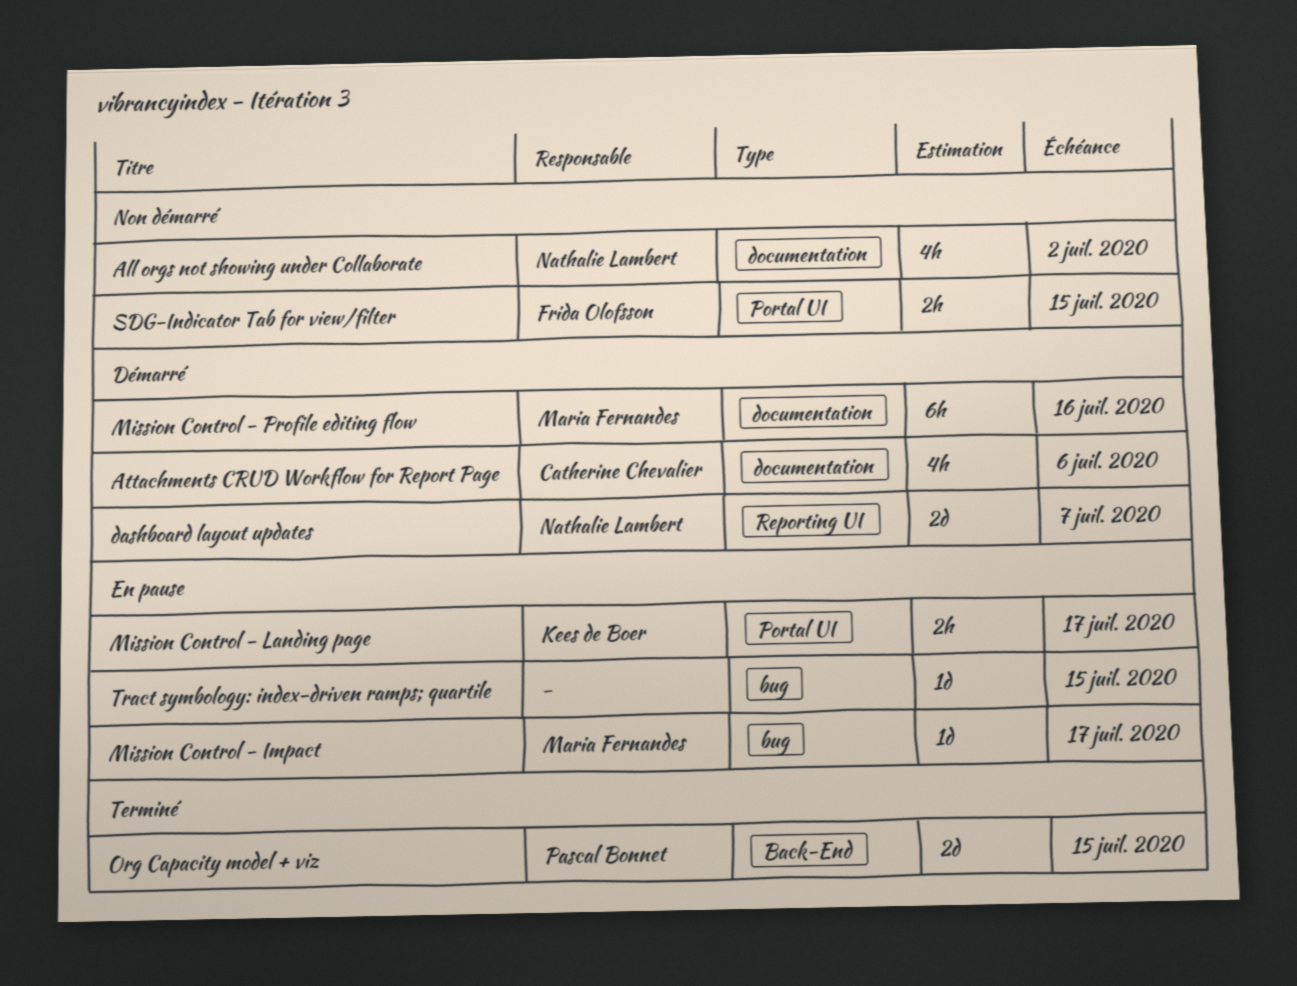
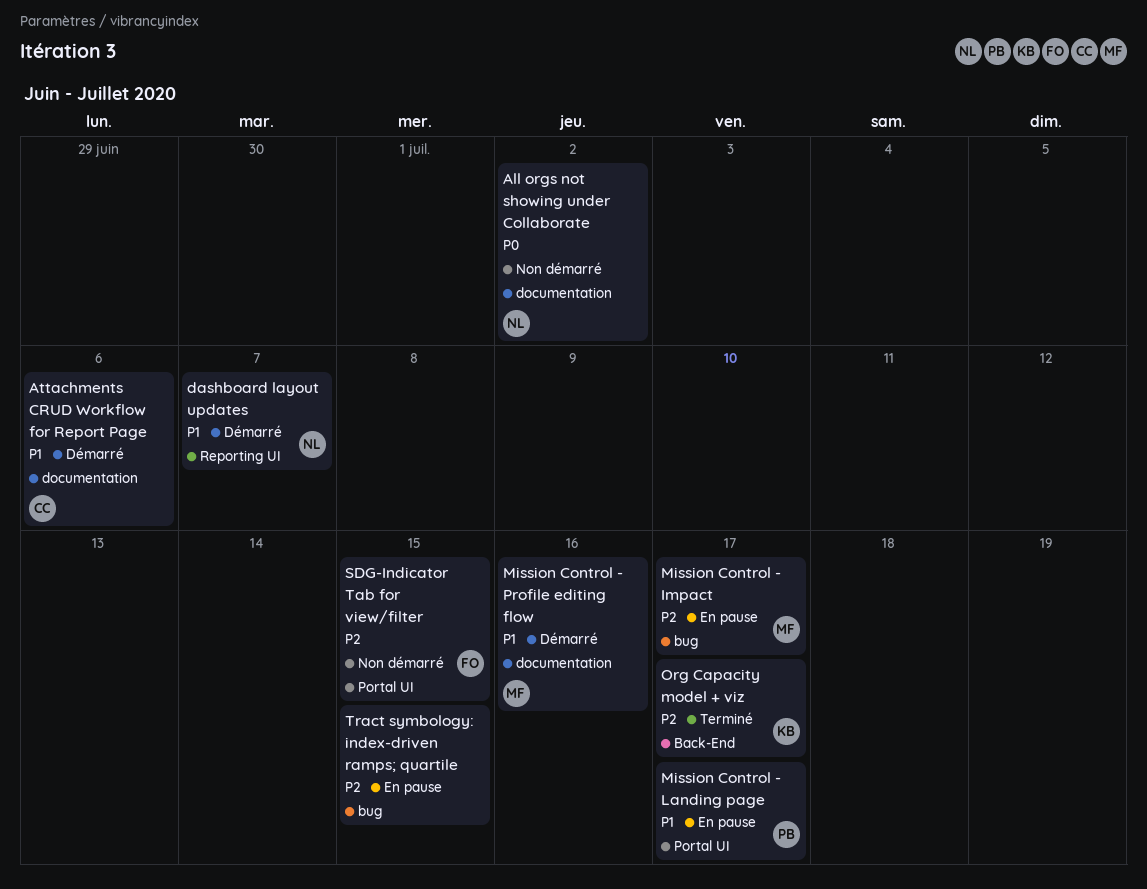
Mission Control - Landing page, owner: Kees de Boer -> Pascal Bonnet
Org Capacity model + viz, owner: Pascal Bonnet -> Kees de Boer
Org Capacity model + viz, due: Jul 15 -> Jul 17

